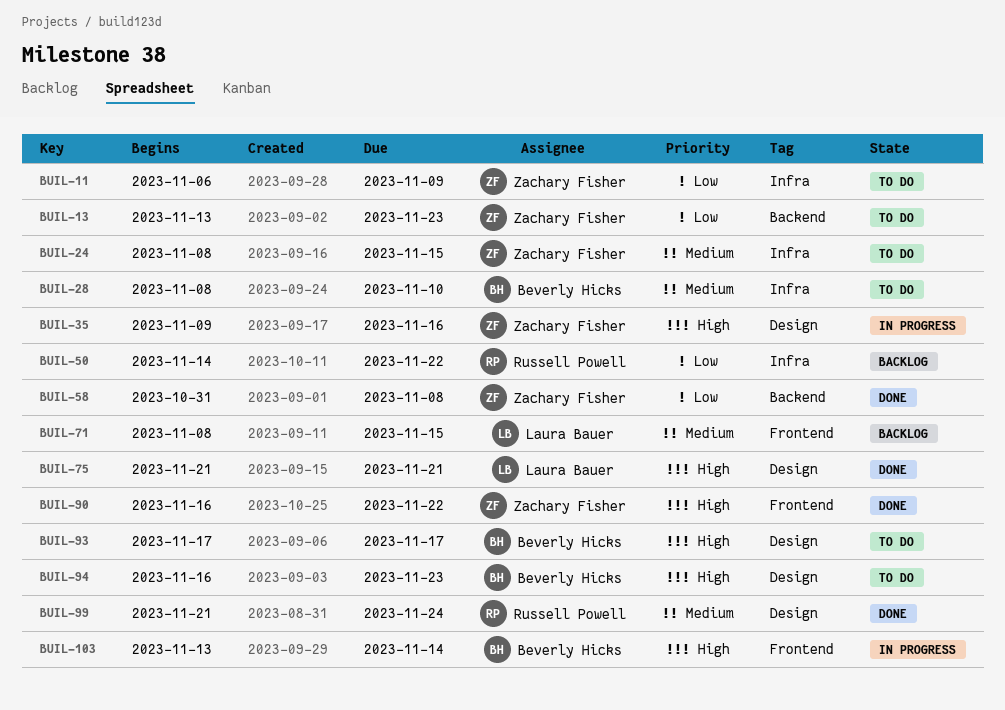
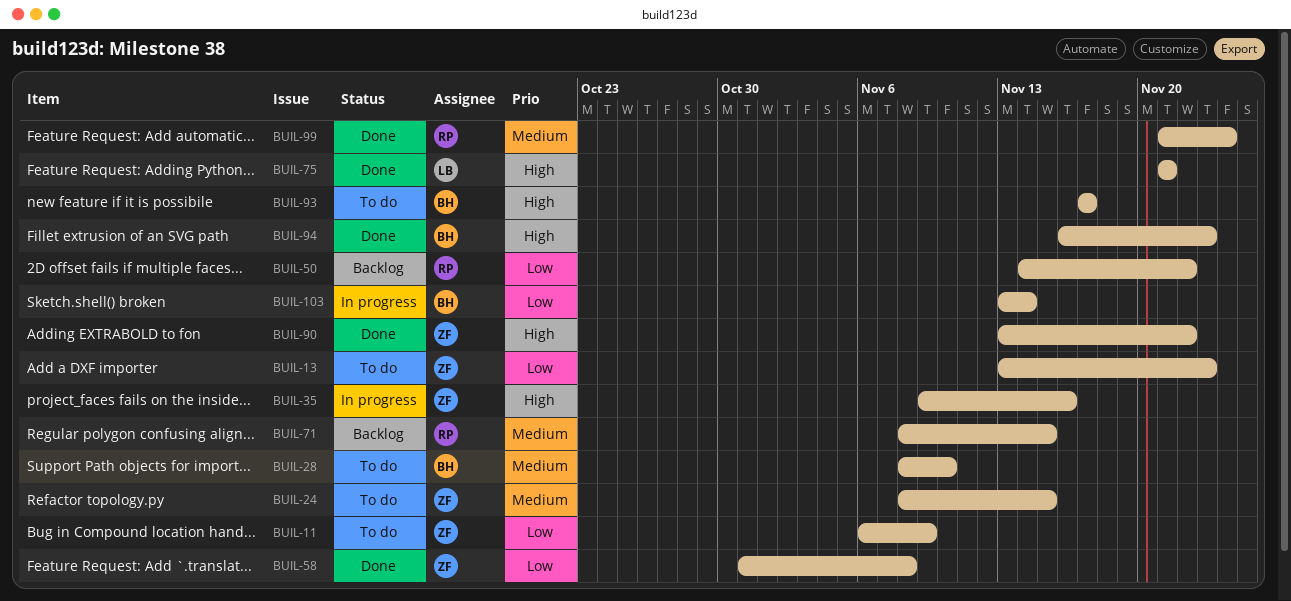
BUIL-71, owner: Laura Bauer -> Russell Powell
BUIL-90, start: Nov 16 -> Nov 13
BUIL-94, status: To do -> Done
BUIL-103, priority: High -> Low

